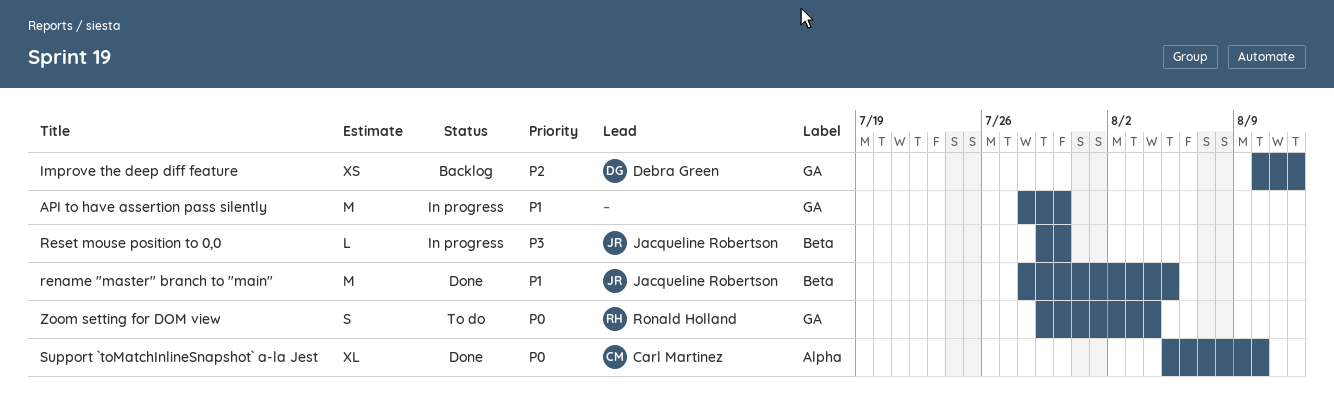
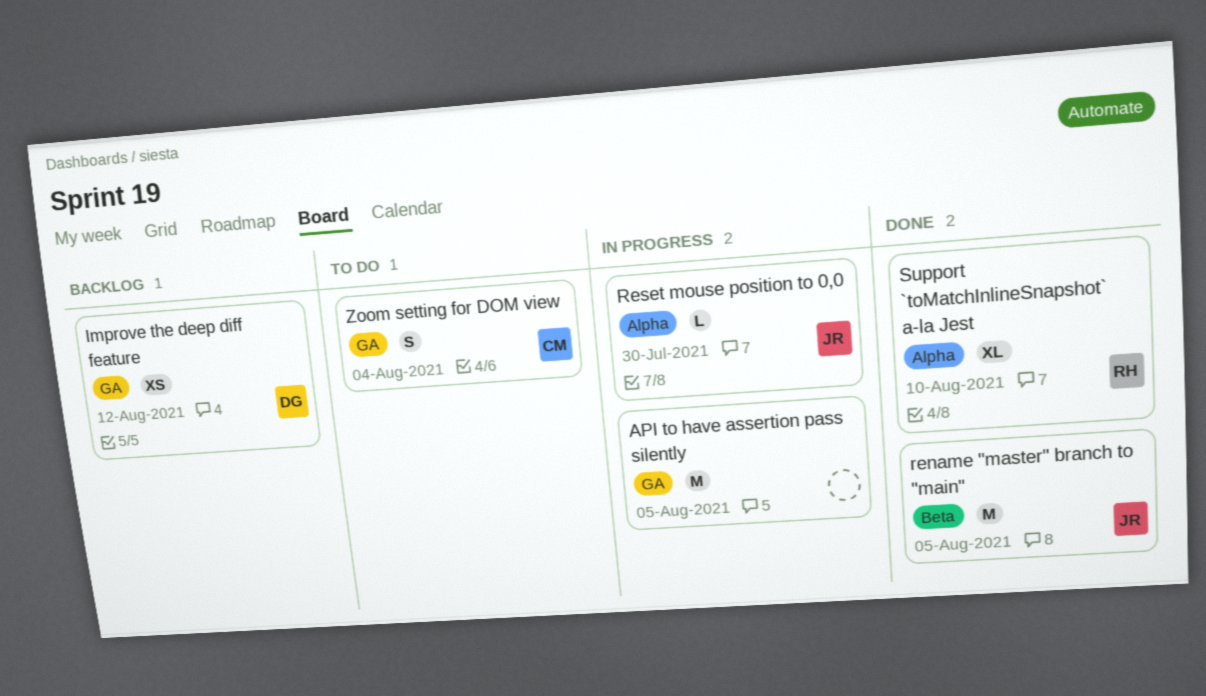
API to have assertion pass silently, due: Jul 30 -> Aug 5
Reset mouse position to 0,0, label: Beta -> Alpha
Support `toMatchInlineSnapshot` a-la Jest, owner: Carl Martinez -> Ronald Holland
Zoom setting for DOM view, owner: Ronald Holland -> Carl Martinez

